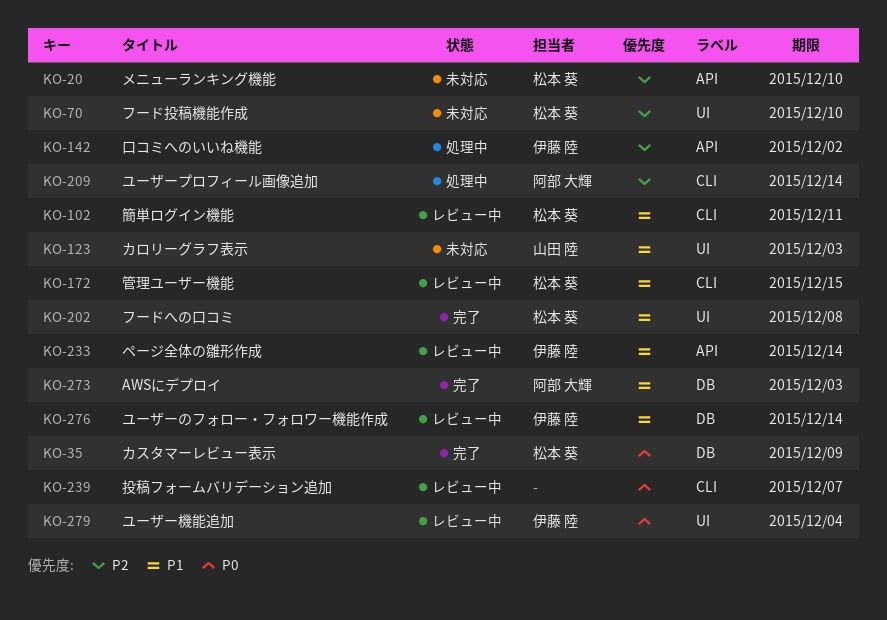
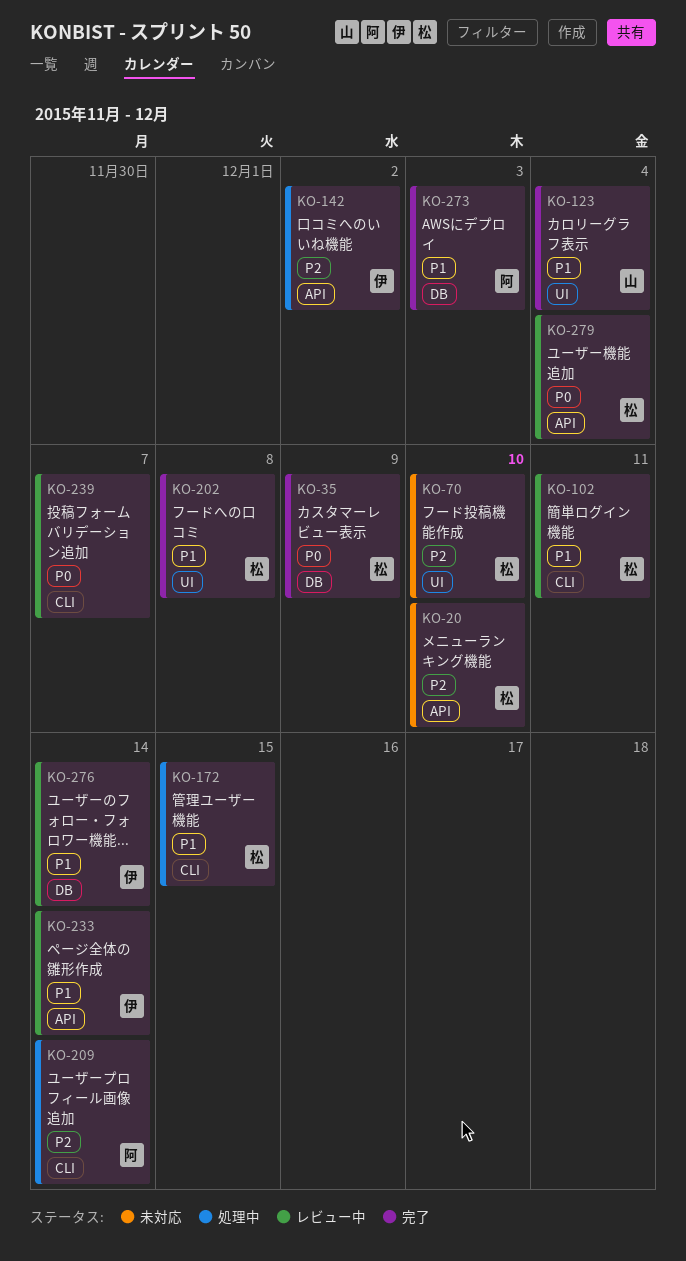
KO-123, status: 未対応 -> 完了
KO-123, due: Dec 3 -> Dec 4
KO-172, status: レビュー中 -> 処理中
KO-279, owner: 伊藤 陸 -> 松本 葵
KO-279, label: UI -> API

